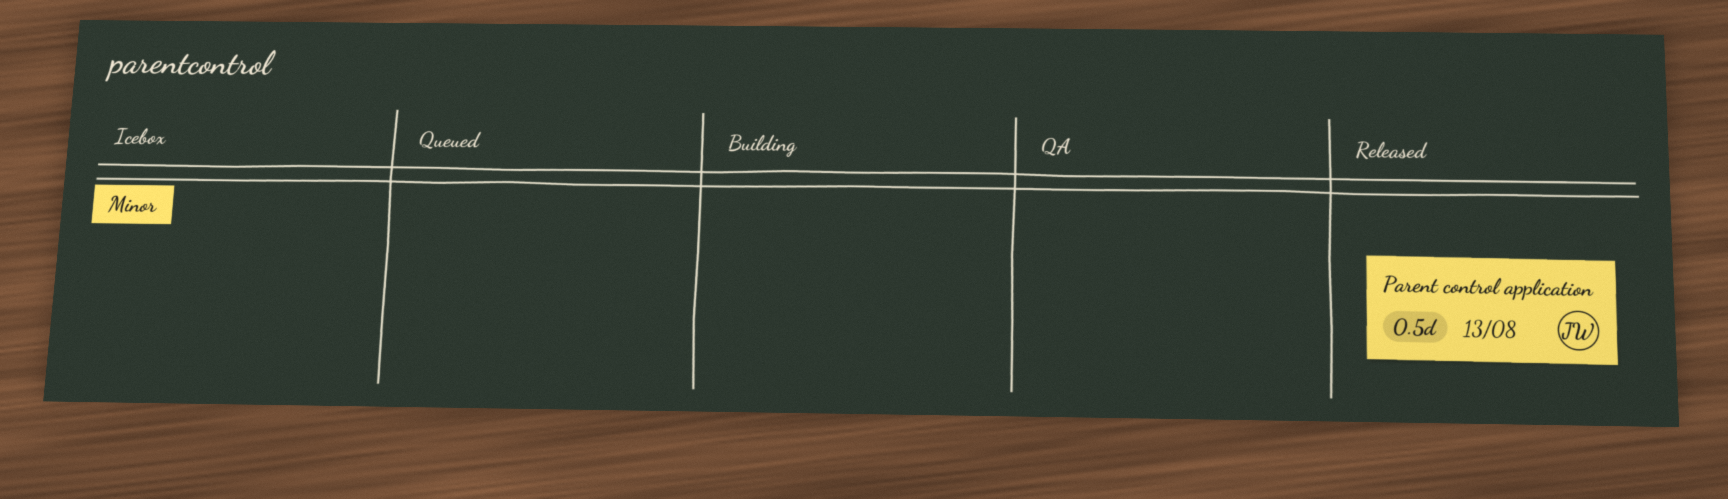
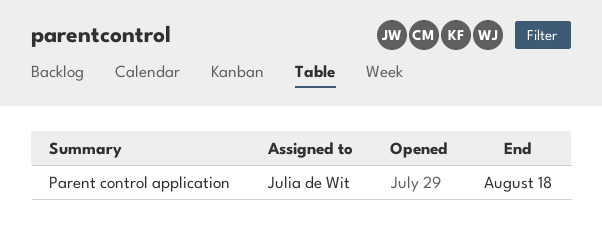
Parent control application, due: Aug 13 -> Aug 18

